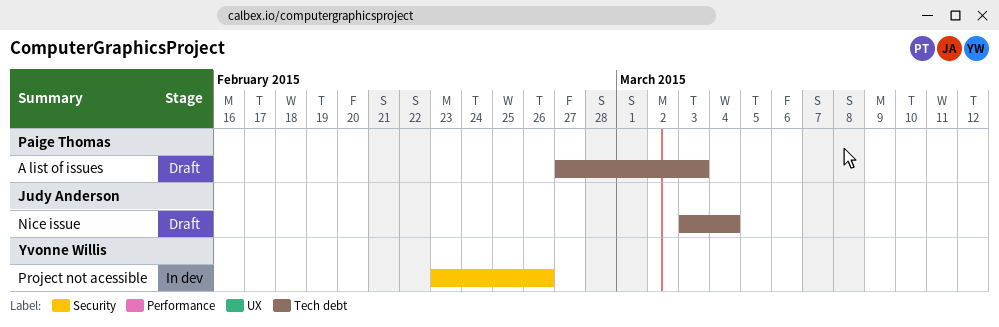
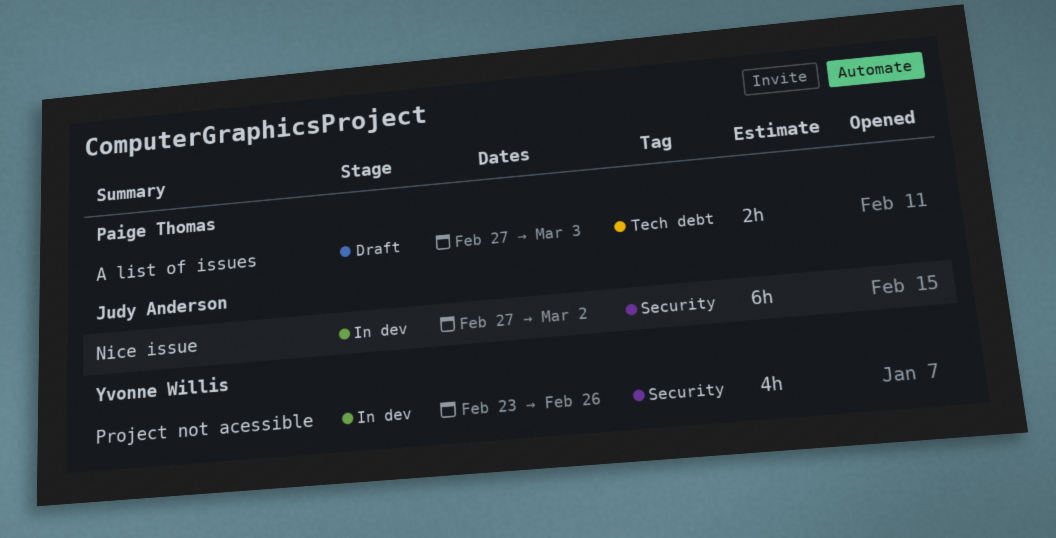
Nice issue, status: Draft -> In dev
Nice issue, label: Tech debt -> Security
Nice issue, start: Mar 3 -> Feb 27
Nice issue, due: Mar 4 -> Mar 2

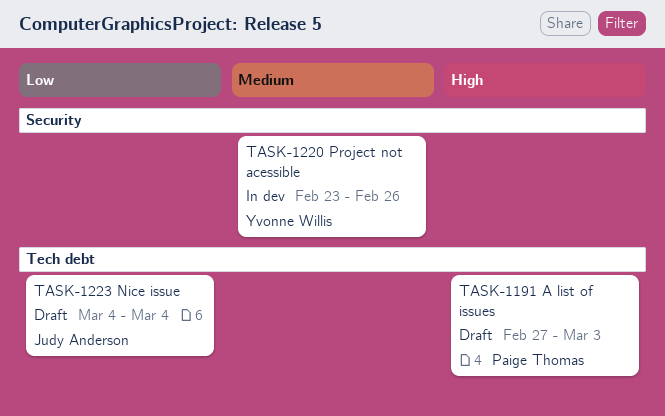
Nice issue, status: In dev -> Draft
Nice issue, label: Security -> Tech debt
Nice issue, start: Feb 27 -> Mar 4
Nice issue, due: Mar 2 -> Mar 4

